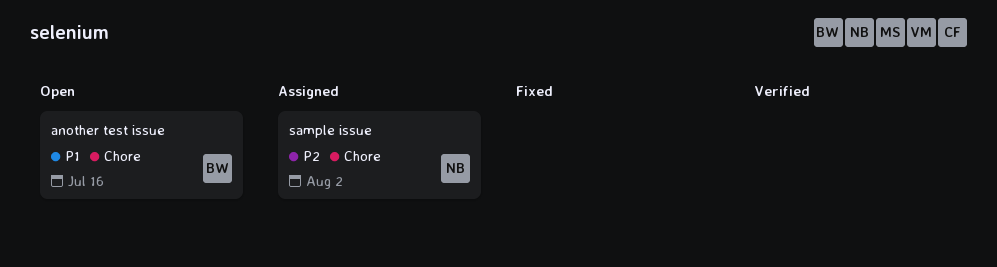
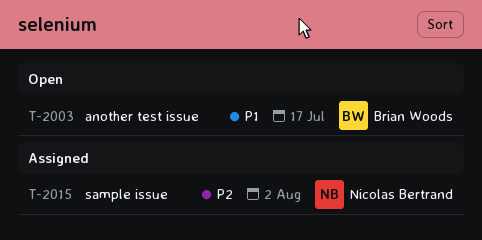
another test issue, due: Jul 16 -> Jul 17

